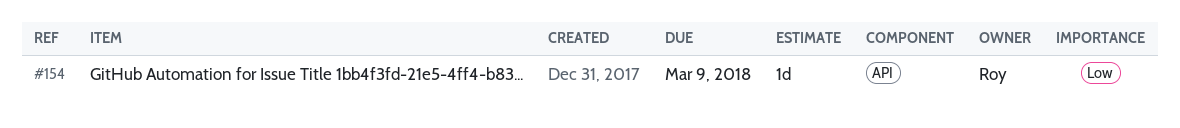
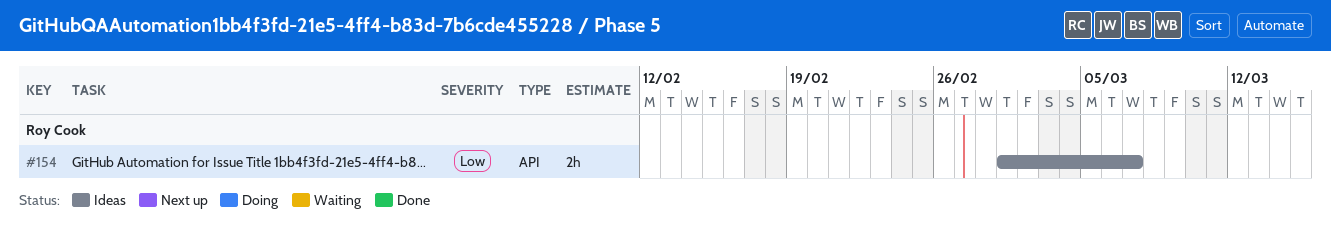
#154, estimate: 1d -> 2h
#154, due: Mar 9 -> Mar 7

